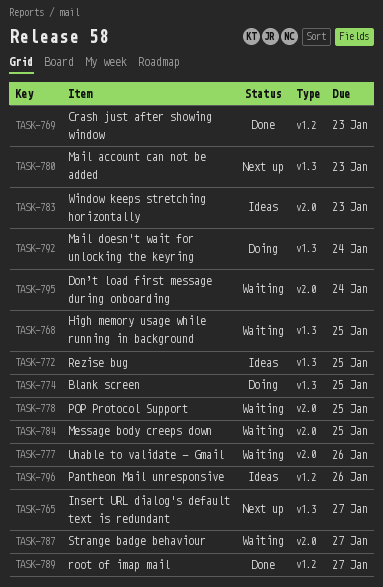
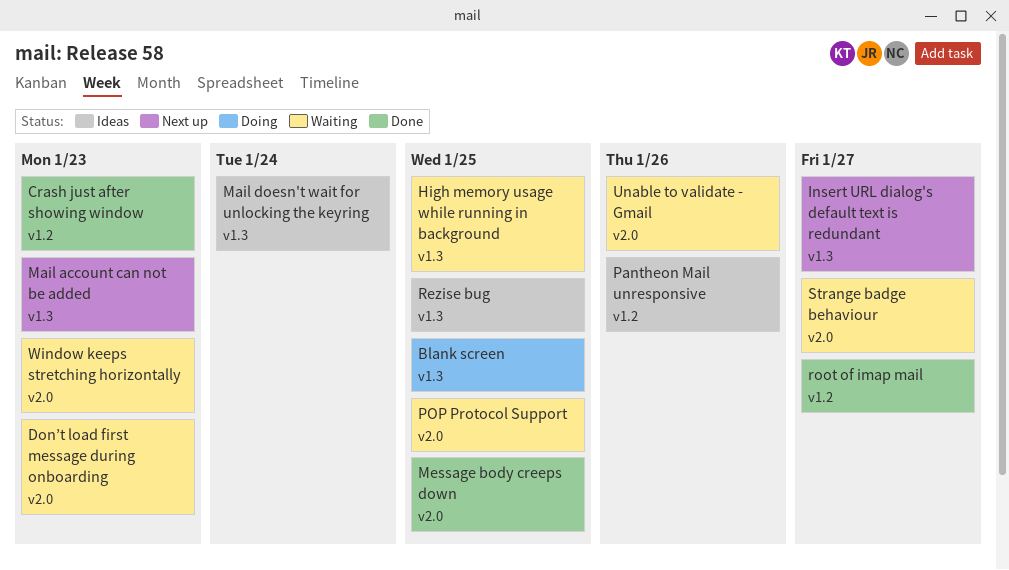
Don’t load first message during onboarding, due: Jan 24 -> Jan 23
Mail doesn't wait for unlocking the keyring, status: Doing -> Ideas
Message body creeps down, status: Waiting -> Done
Window keeps stretching horizontally, status: Ideas -> Waiting

